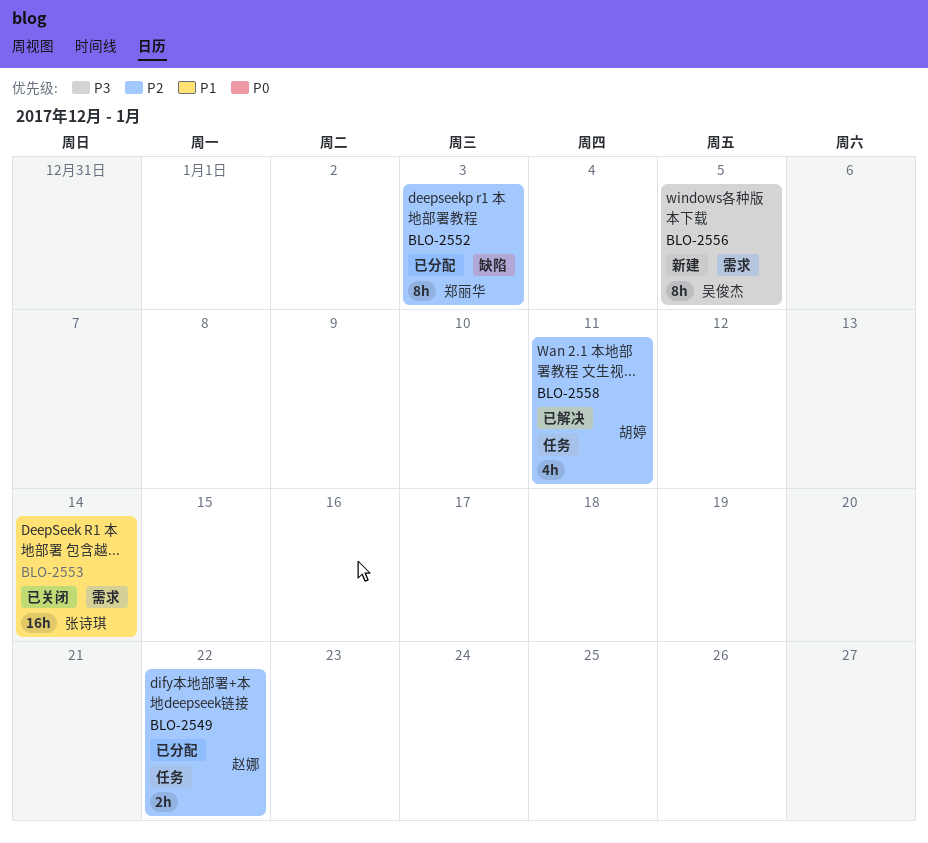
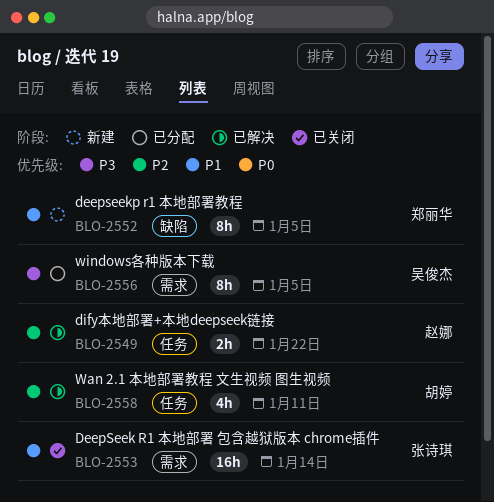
BLO-2549, status: 已分配 -> 已解决
BLO-2552, status: 已分配 -> 新建
BLO-2552, priority: P2 -> P1
BLO-2552, due: Jan 3 -> Jan 5
BLO-2556, status: 新建 -> 已分配

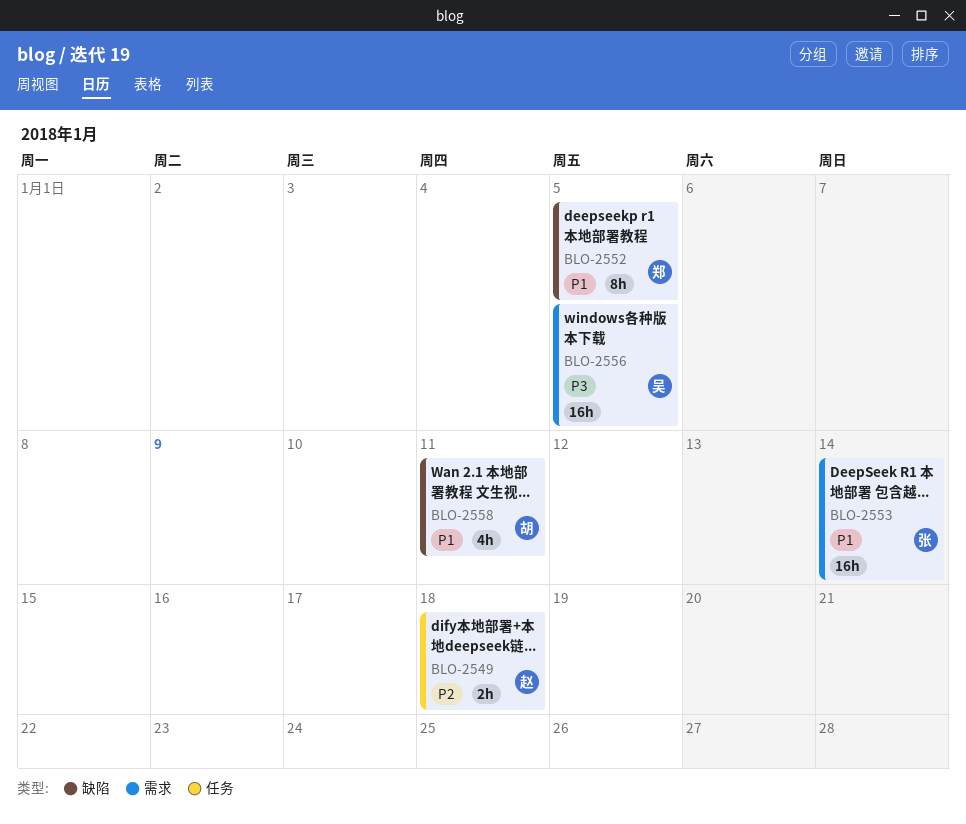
BLO-2549, due: Jan 22 -> Jan 18
BLO-2556, estimate: 8h -> 16h
BLO-2558, priority: P2 -> P1
BLO-2558, label: 任务 -> 缺陷

